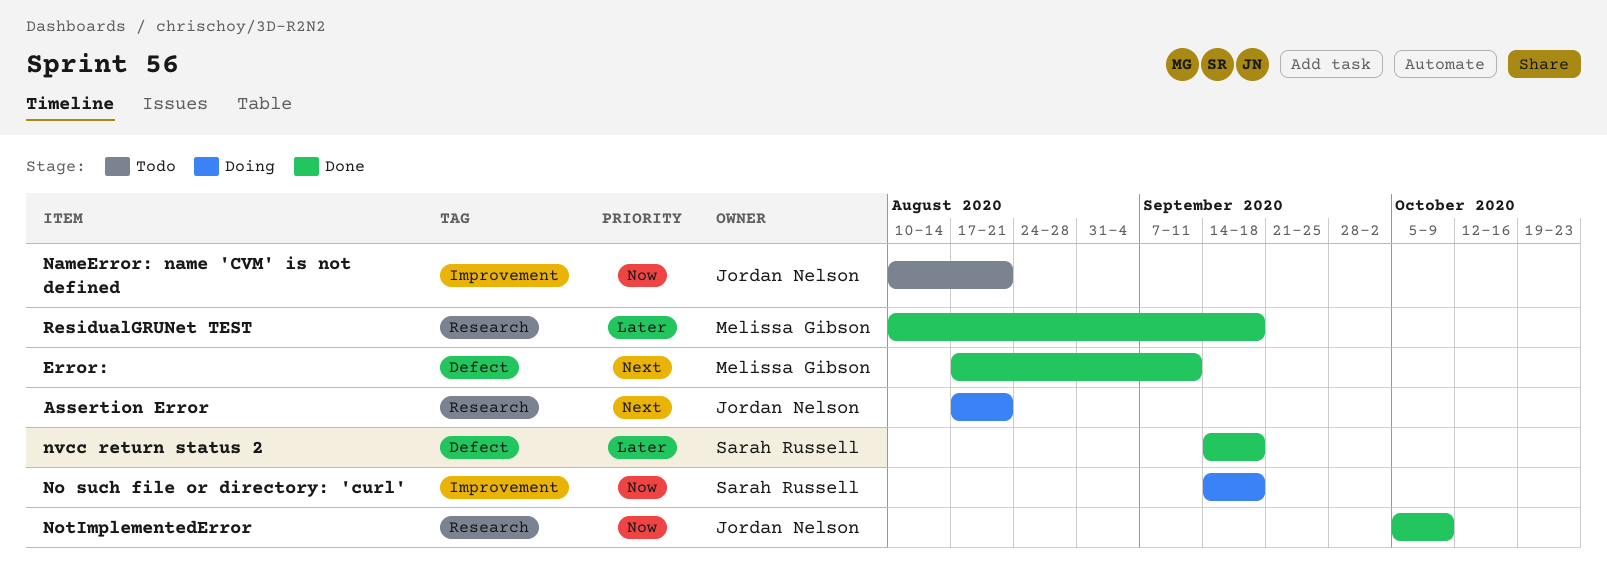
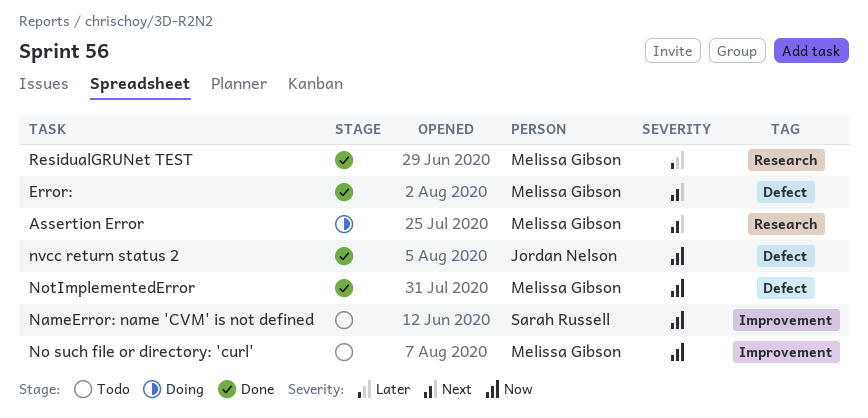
Assertion Error, owner: Jordan Nelson -> Melissa Gibson
NameError: name 'CVM' is not defined, owner: Jordan Nelson -> Sarah Russell
No such file or directory: 'curl', status: Doing -> Todo
No such file or directory: 'curl', owner: Sarah Russell -> Melissa Gibson
NotImplementedError, owner: Jordan Nelson -> Melissa Gibson
NotImplementedError, label: Research -> Defect
nvcc return status 2, owner: Sarah Russell -> Jordan Nelson
nvcc return status 2, priority: Later -> Now

